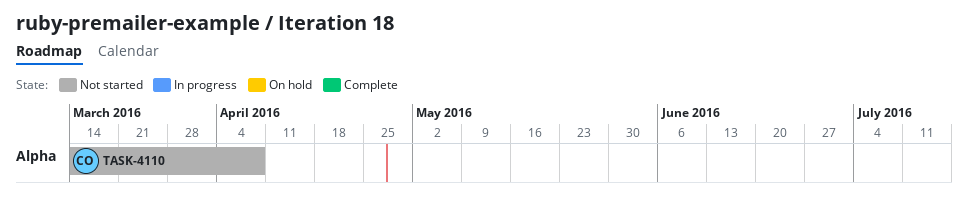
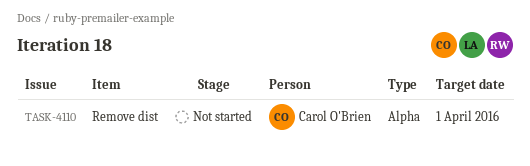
TASK-4110, due: Apr 8 -> Apr 1

